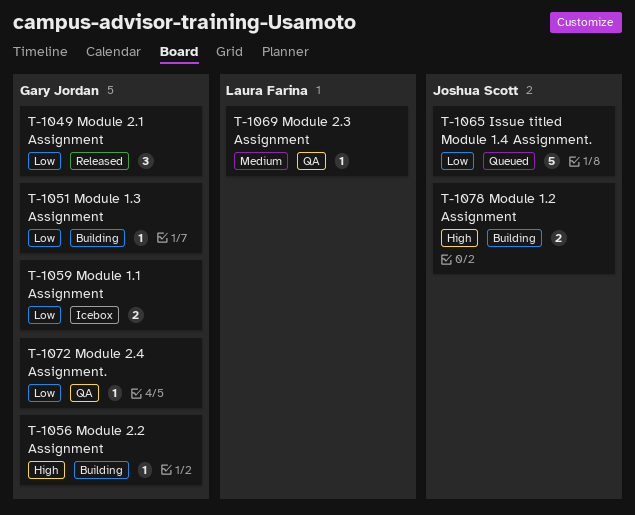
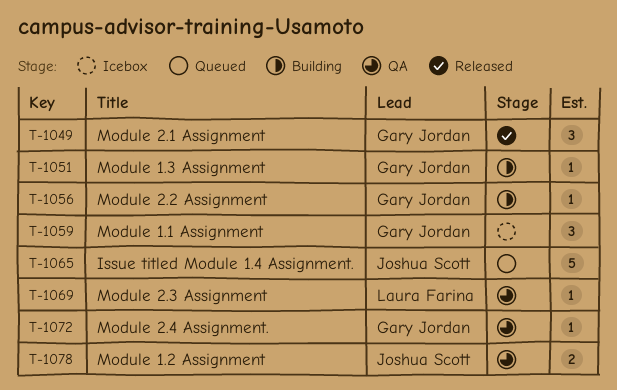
T-1059, estimate: 2 -> 3
T-1078, status: Building -> QA

